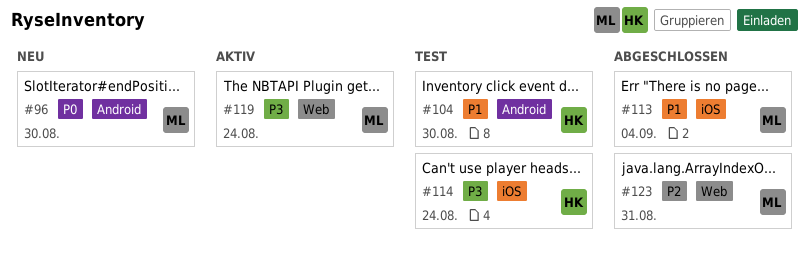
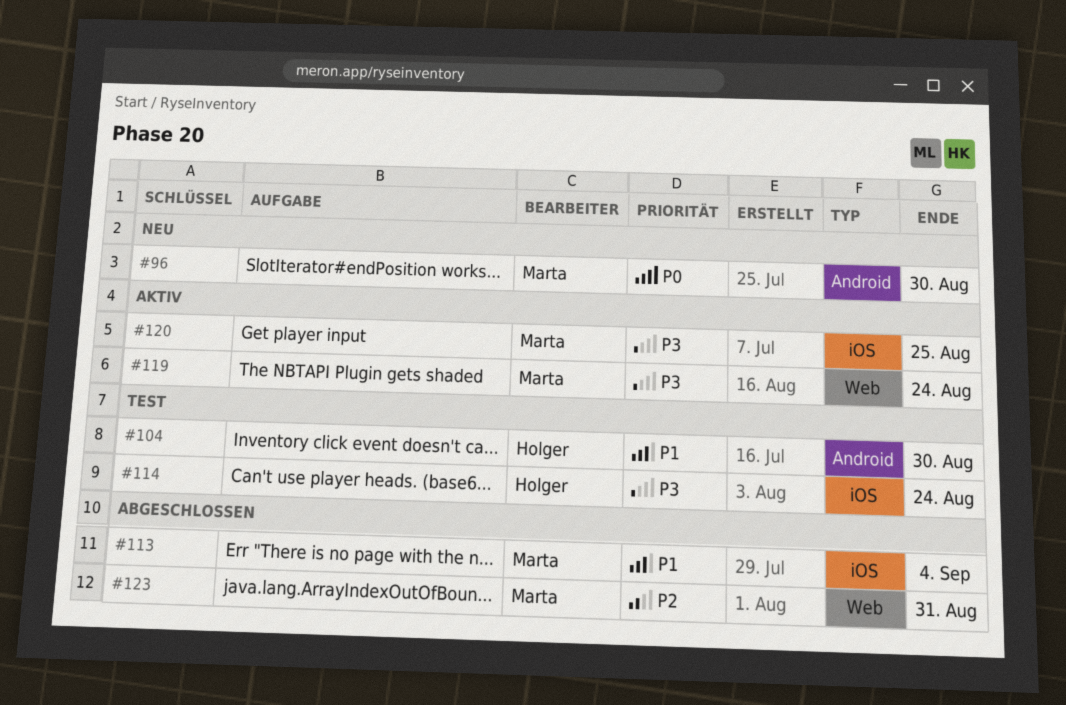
#120: none -> present

